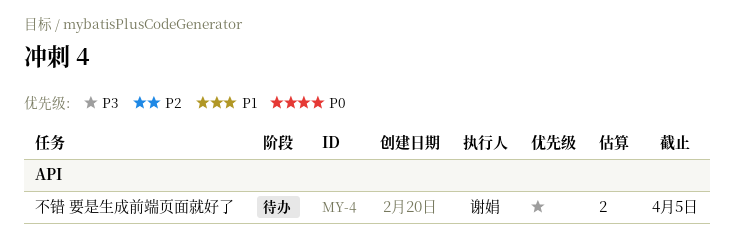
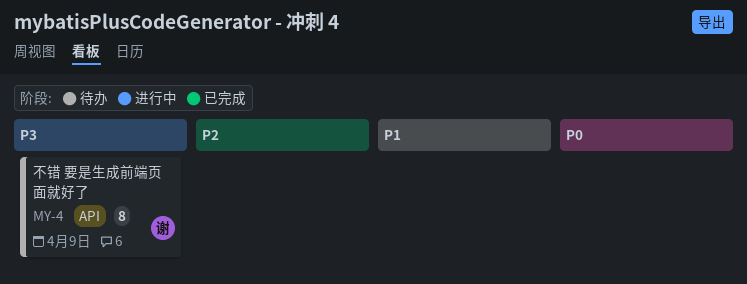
MY-4, estimate: 2 -> 8
MY-4, due: Apr 5 -> Apr 9

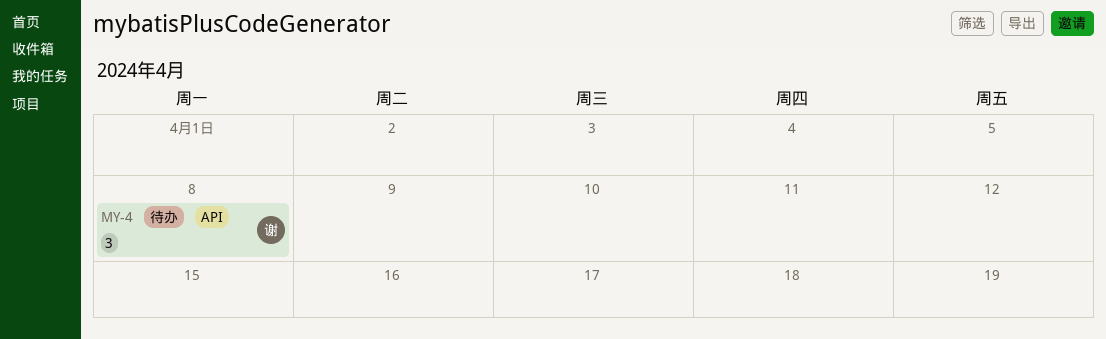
MY-4, estimate: 8 -> 3
MY-4, due: Apr 9 -> Apr 8

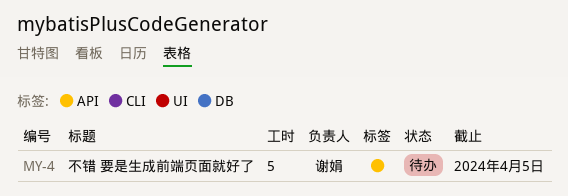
MY-4, estimate: 3 -> 5
MY-4, due: Apr 8 -> Apr 5

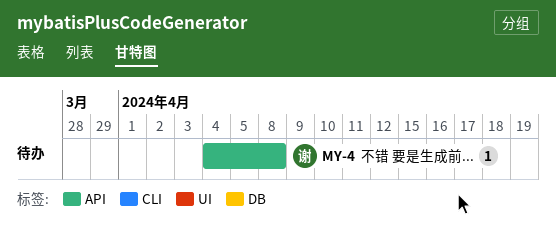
MY-4, estimate: 5 -> 1
MY-4, due: Apr 5 -> Apr 8

